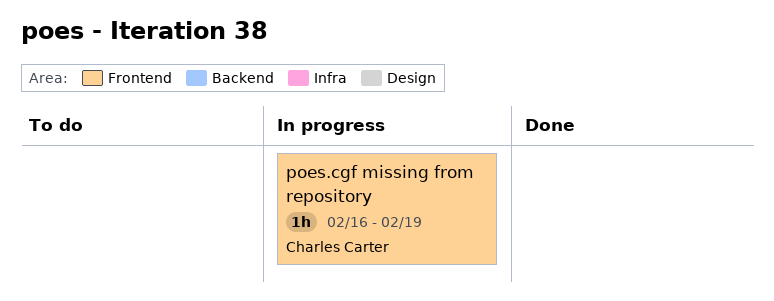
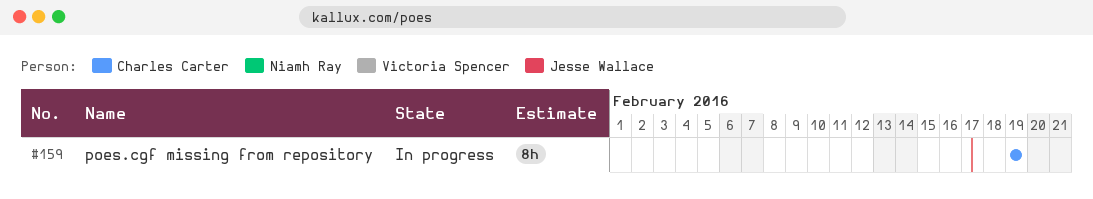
poes.cgf missing from repository, estimate: 1h -> 8h
poes.cgf missing from repository, start: Feb 16 -> Feb 19

